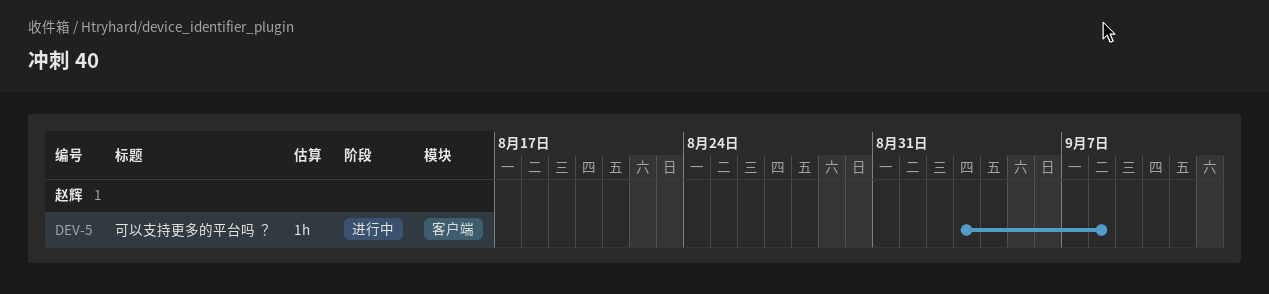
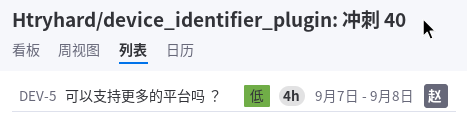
DEV-5, estimate: 1h -> 4h
DEV-5, start: Sep 3 -> Sep 7

